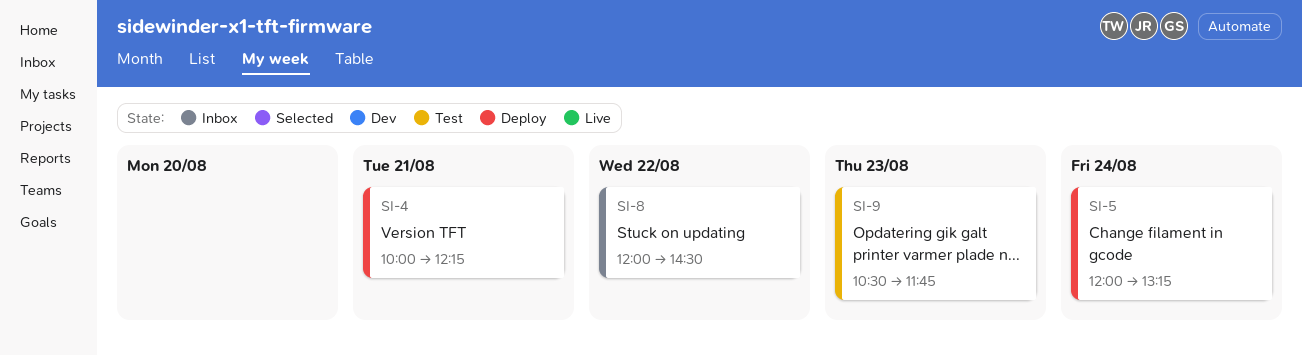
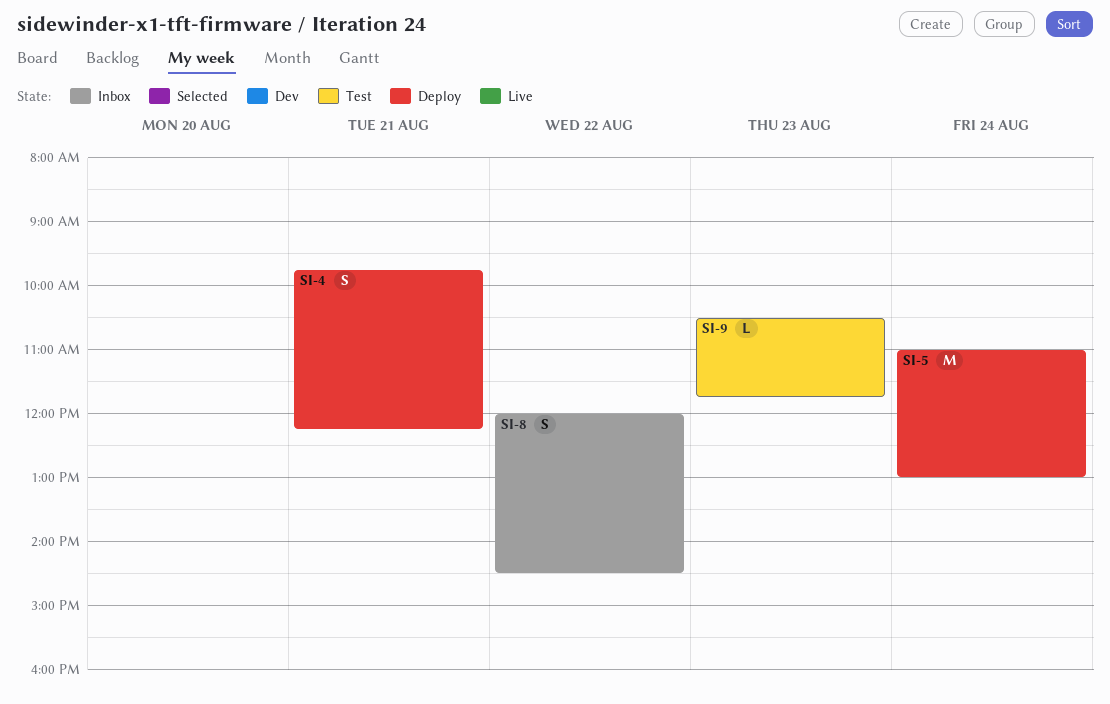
SI-4, begins: 10:00 -> 09:45
SI-5, begins: 12:00 -> 11:00
SI-5, ends: 13:15 -> 13:00

